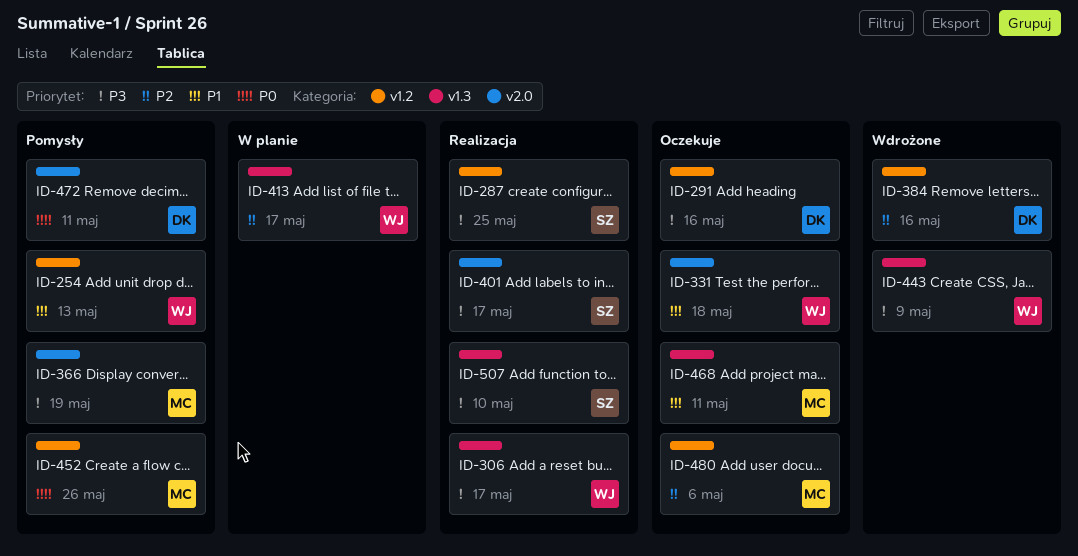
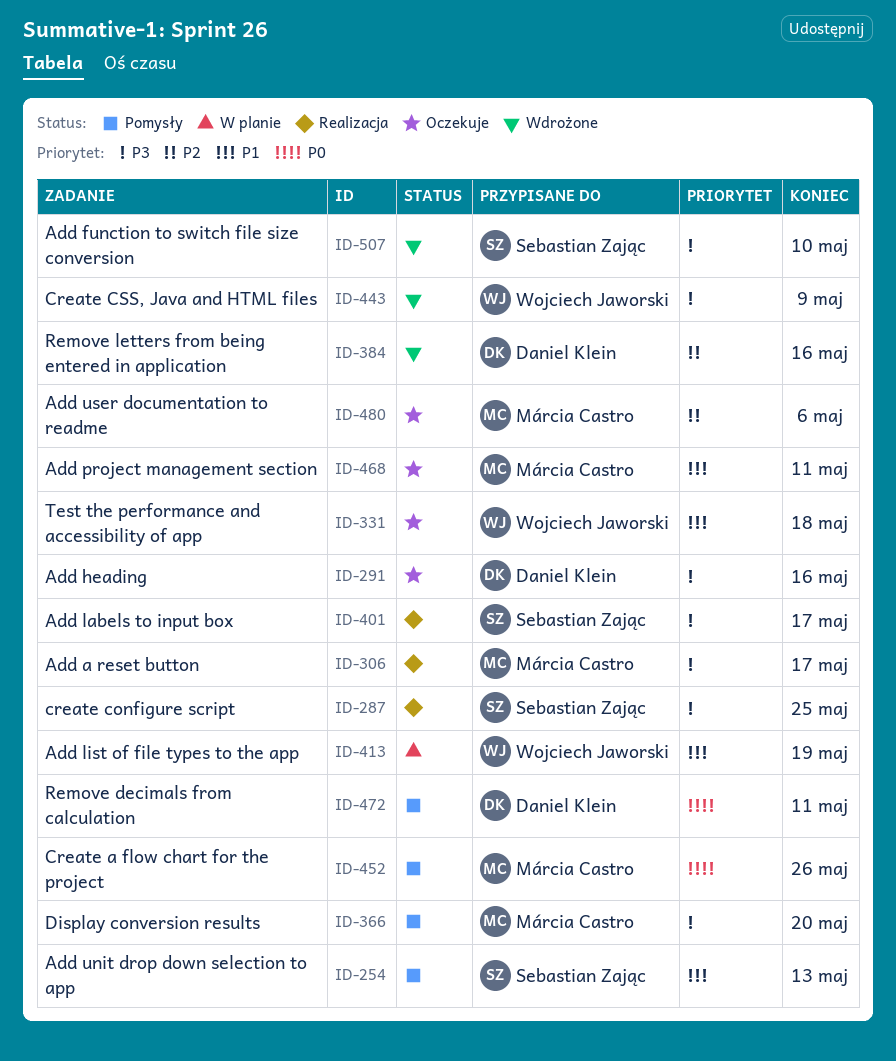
ID-254, owner: Wojciech Jaworski -> Sebastian Zając
ID-306, owner: Wojciech Jaworski -> Márcia Castro
ID-366, due: May 19 -> May 20
ID-413, priority: P2 -> P1
ID-413, due: May 17 -> May 19
ID-507, status: Realizacja -> Wdrożone

